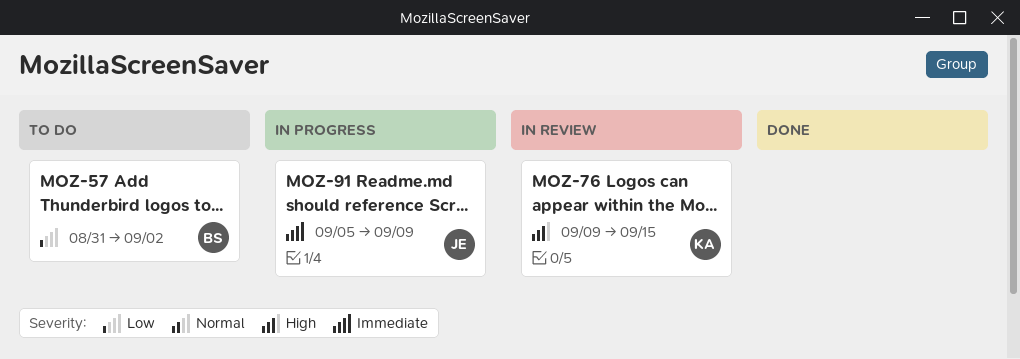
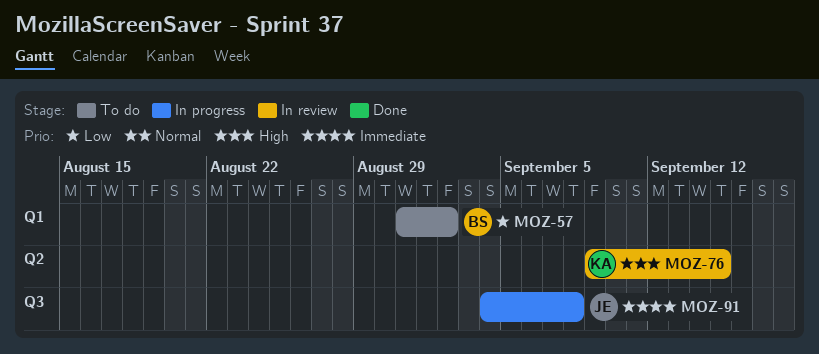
MOZ-91, start: Sep 5 -> Sep 4
MOZ-91, due: Sep 9 -> Sep 8

